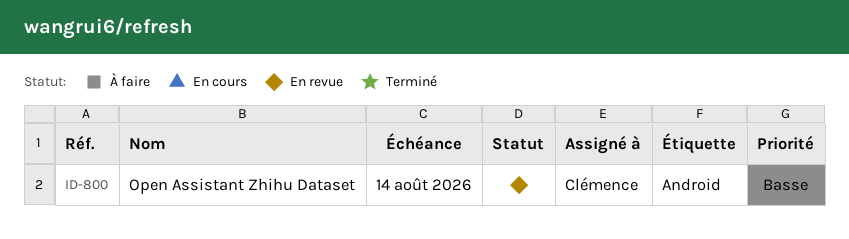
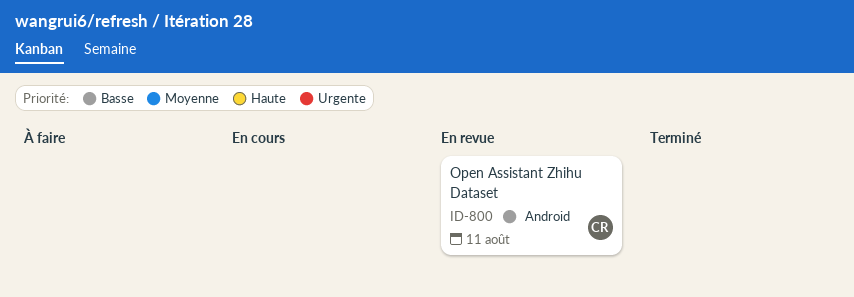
ID-800, due: Aug 14 -> Aug 11

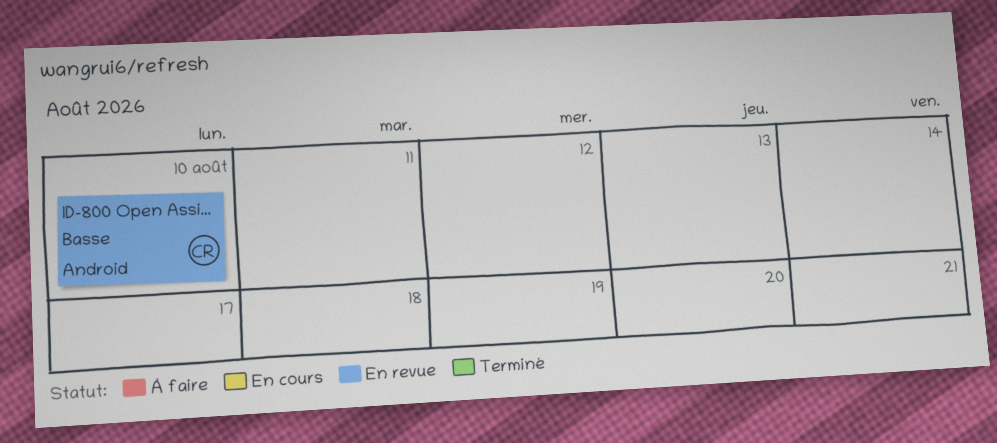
ID-800, due: Aug 11 -> Aug 10

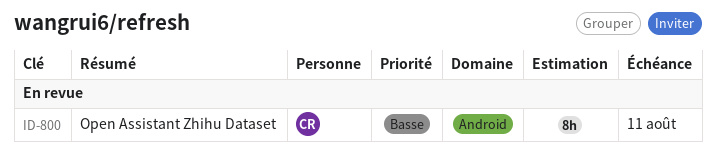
ID-800, due: Aug 10 -> Aug 11

